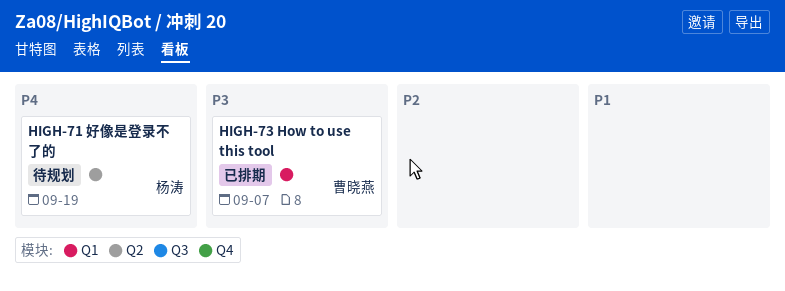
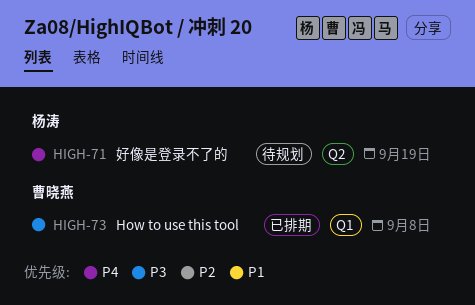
HIGH-73, due: Sep 7 -> Sep 8

